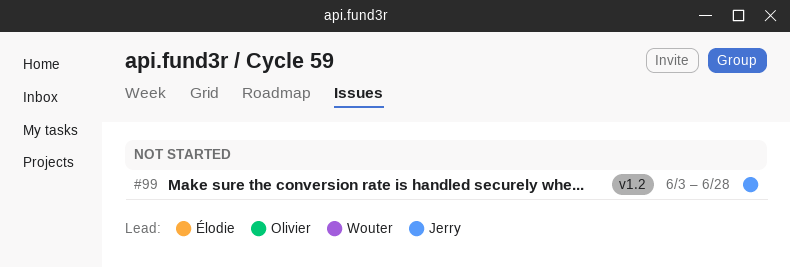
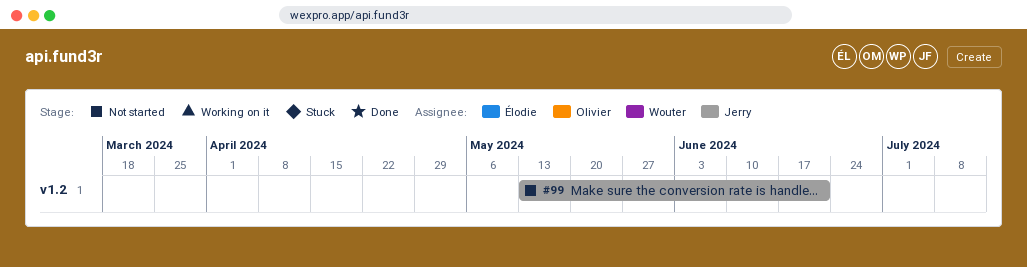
#99, start: Jun 3 -> May 13
#99, due: Jun 28 -> Jun 21

